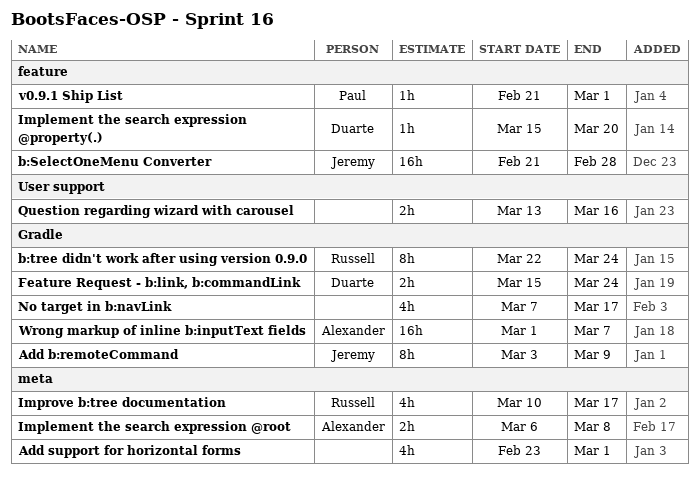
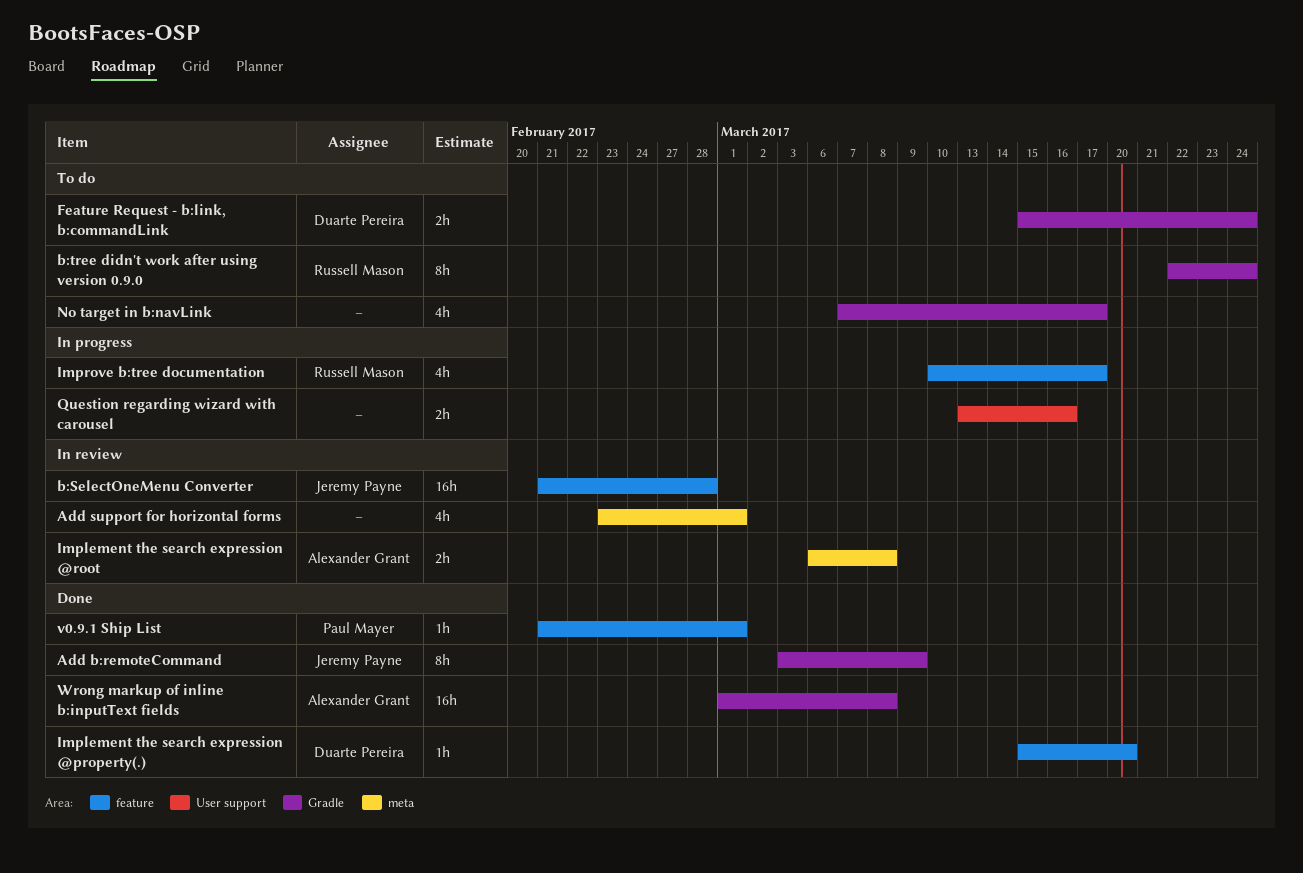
Improve b:tree documentation, label: meta -> feature
Wrong markup of inline b:inputText fields, due: Mar 7 -> Mar 8

